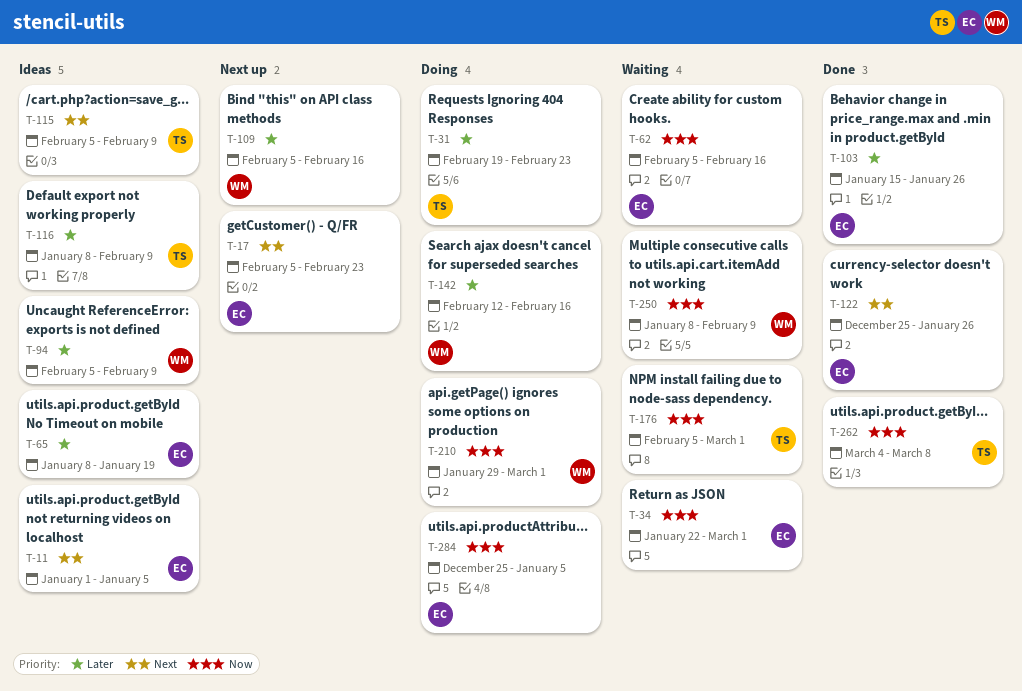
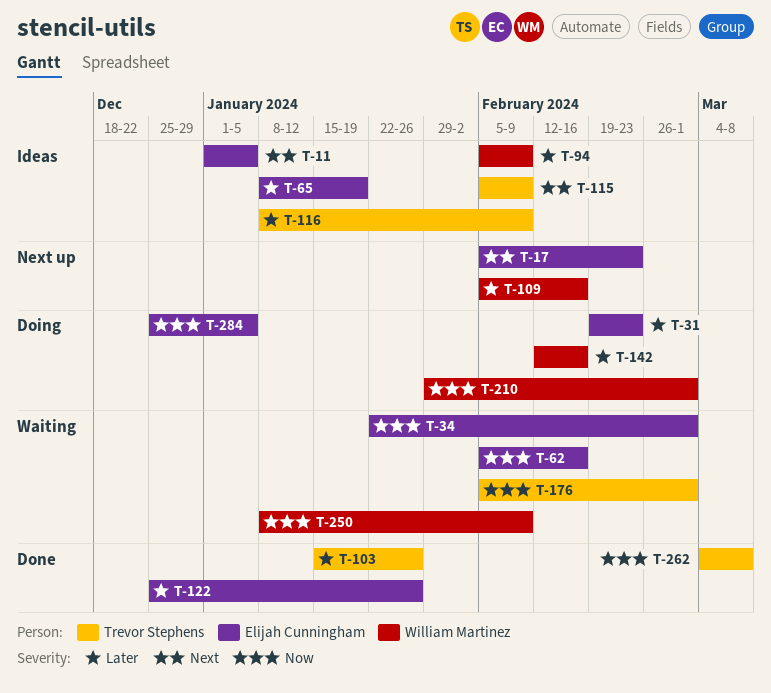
T-31, owner: Trevor Stephens -> Elijah Cunningham
T-103, owner: Elijah Cunningham -> Trevor Stephens
T-122, priority: Next -> Later

